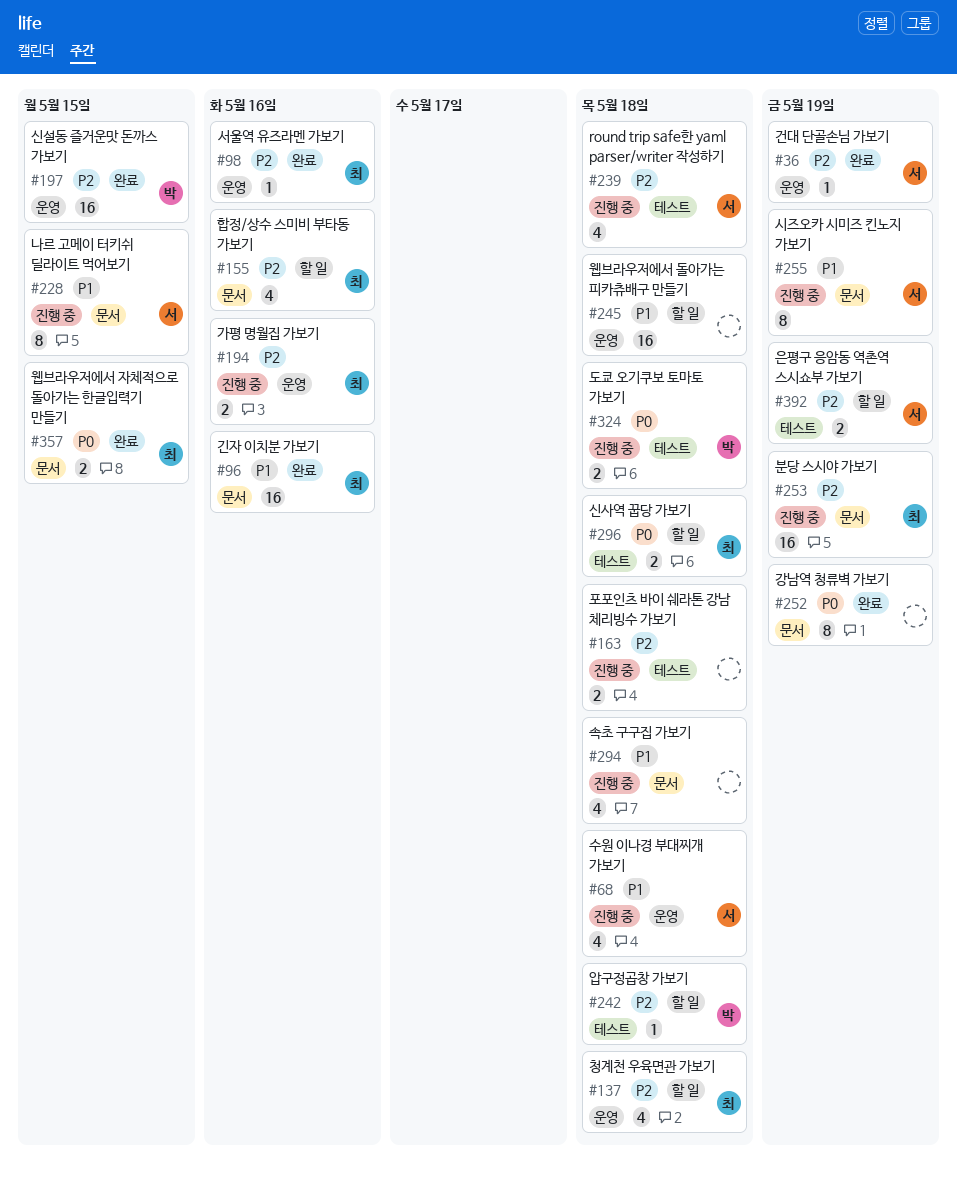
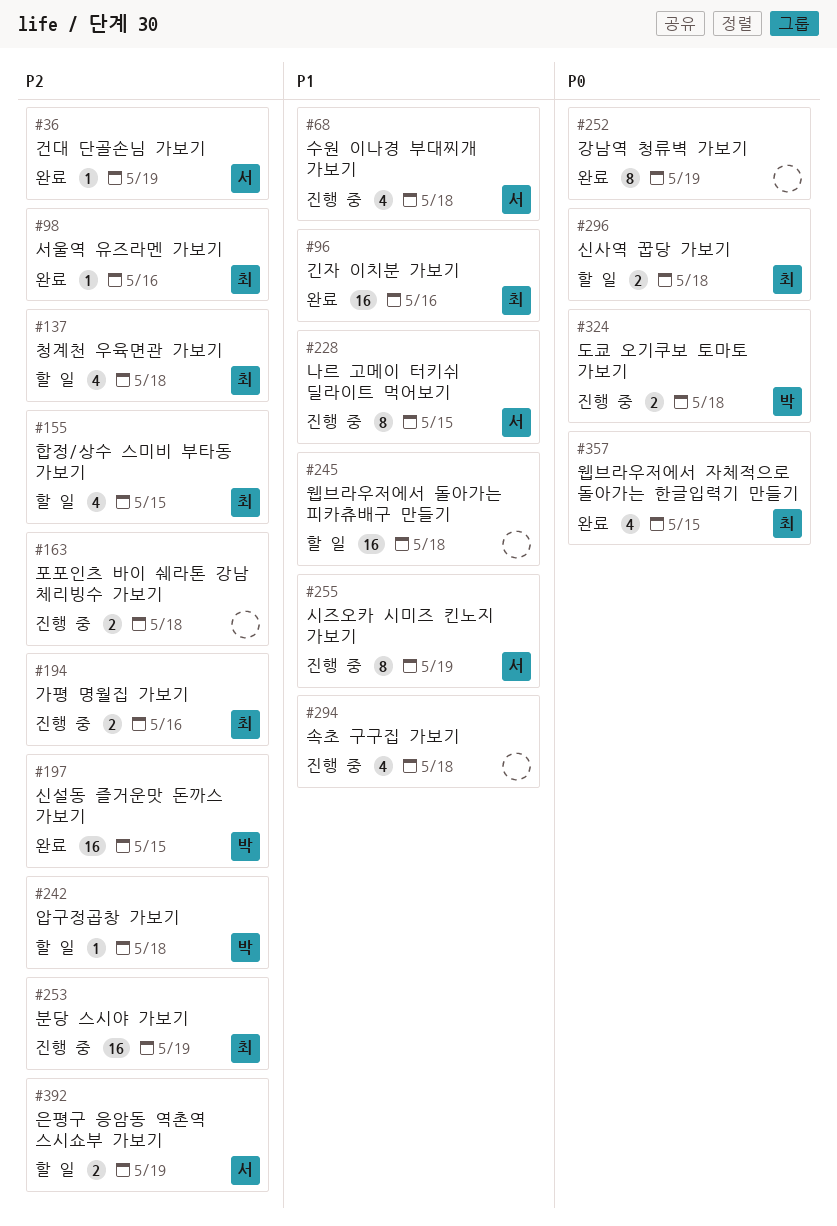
#155, due: May 16 -> May 15
#239: present -> none
#357, estimate: 2 -> 4

